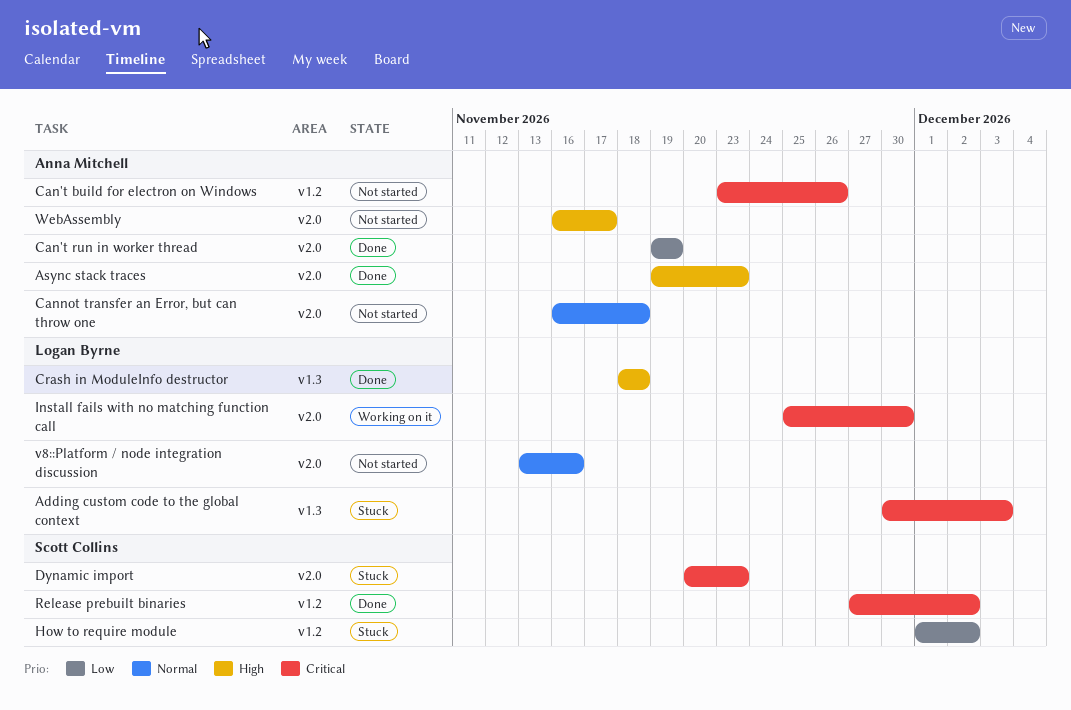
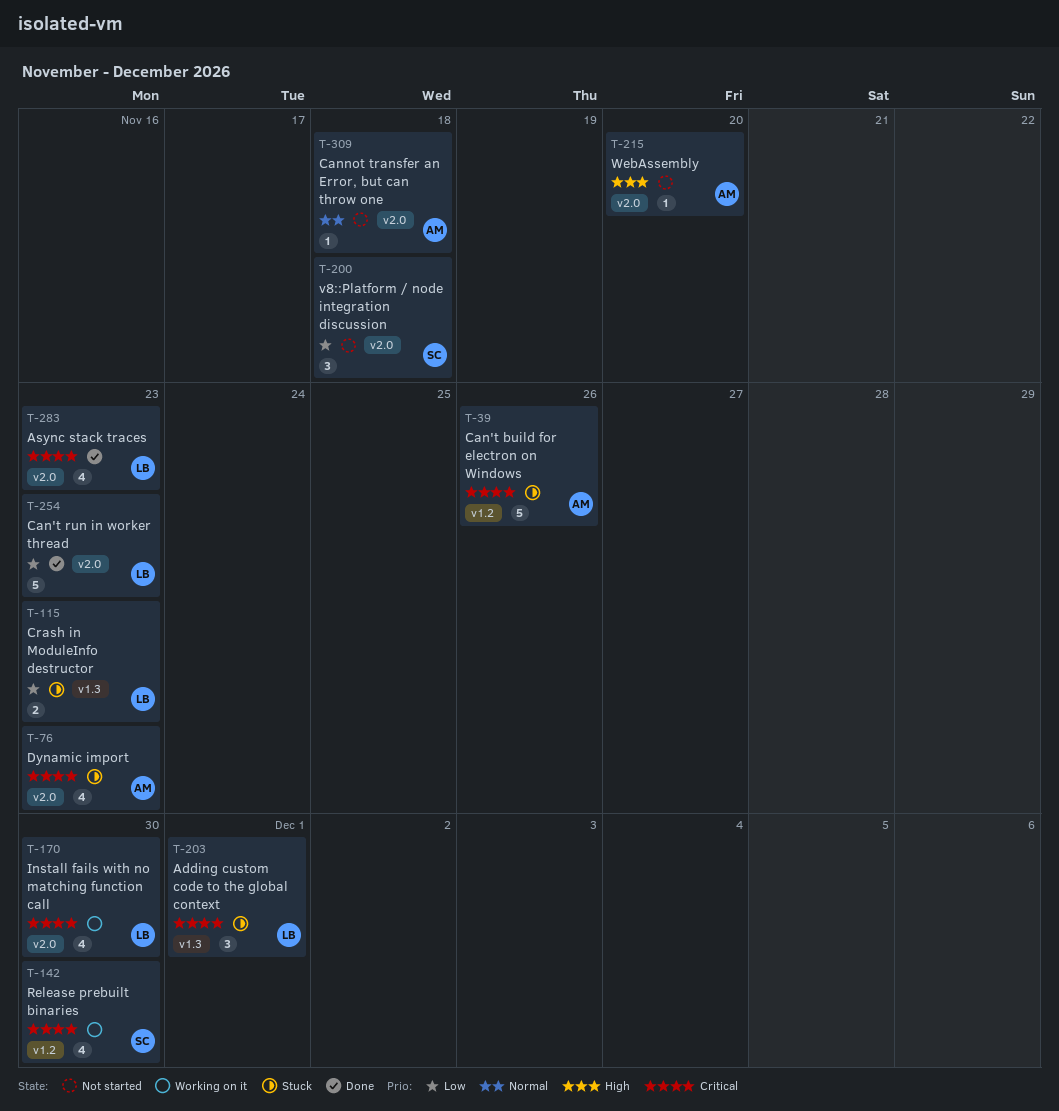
Adding custom code to the global context, due: Dec 3 -> Dec 1
Async stack traces, owner: Anna Mitchell -> Logan Byrne
Async stack traces, priority: High -> Critical
Can't build for electron on Windows, status: Not started -> Stuck
Can't run in worker thread, owner: Anna Mitchell -> Logan Byrne
Can't run in worker thread, due: Nov 19 -> Nov 23
Crash in ModuleInfo destructor, status: Done -> Stuck
Crash in ModuleInfo destructor, priority: High -> Low
Crash in ModuleInfo destructor, due: Nov 18 -> Nov 23
Dynamic import, owner: Scott Collins -> Anna Mitchell
How to require module: present -> none
Release prebuilt binaries, status: Done -> Working on it
Release prebuilt binaries, due: Dec 2 -> Nov 30
v8::Platform / node integration discussion, owner: Logan Byrne -> Scott Collins
v8::Platform / node integration discussion, priority: Normal -> Low
v8::Platform / node integration discussion, due: Nov 16 -> Nov 18
WebAssembly, due: Nov 17 -> Nov 20

